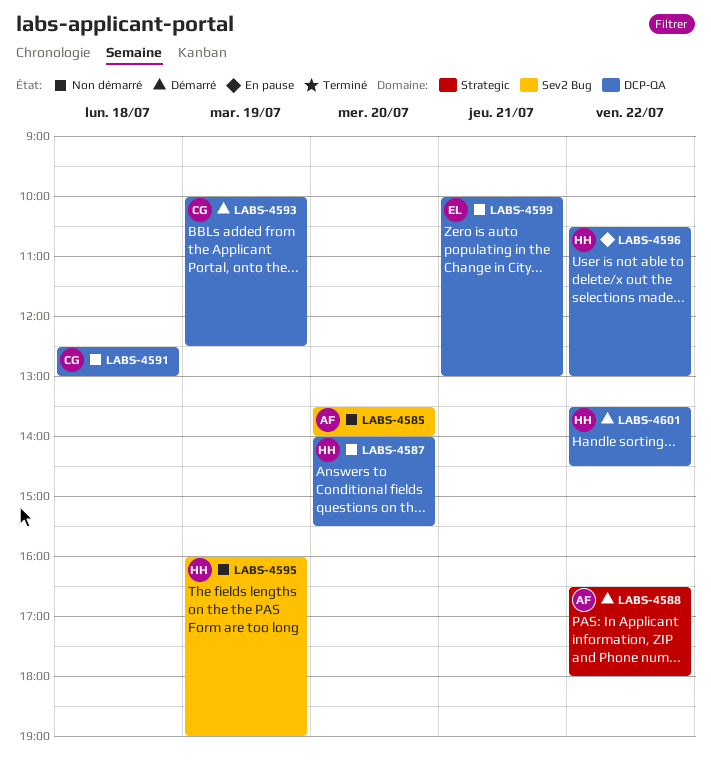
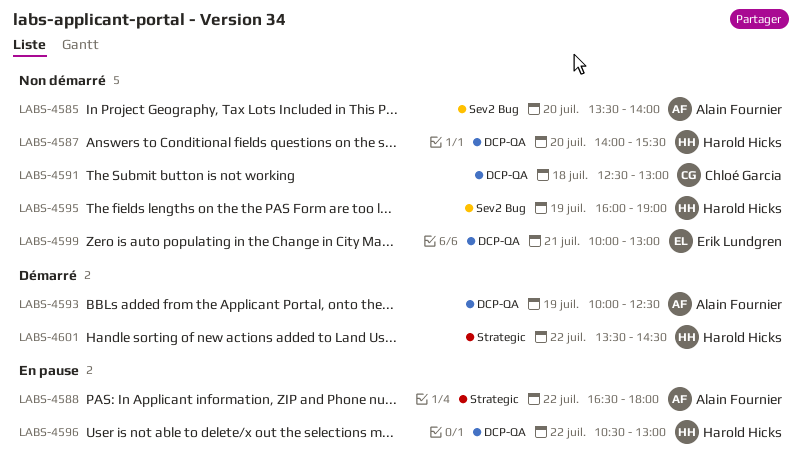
LABS-4588, status: Démarré -> En pause
LABS-4593, owner: Chloé Garcia -> Alain Fournier
LABS-4601, label: DCP-QA -> Strategic

